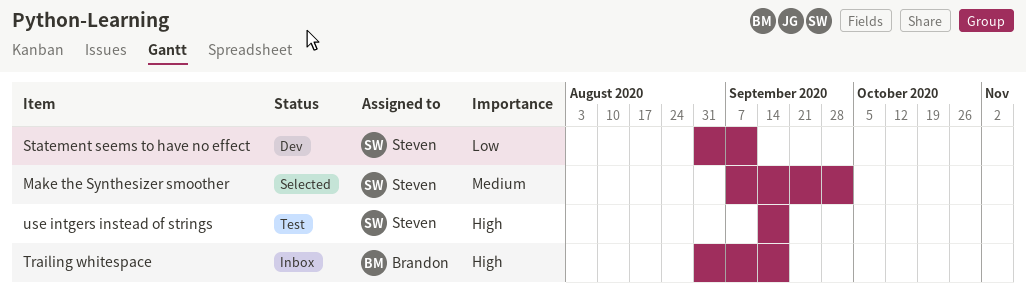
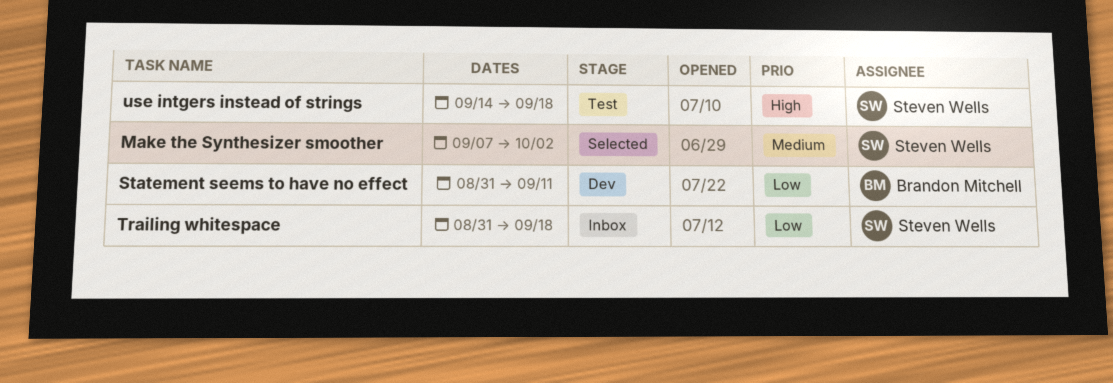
Statement seems to have no effect, owner: Steven Wells -> Brandon Mitchell
Trailing whitespace, owner: Brandon Mitchell -> Steven Wells
Trailing whitespace, priority: High -> Low

